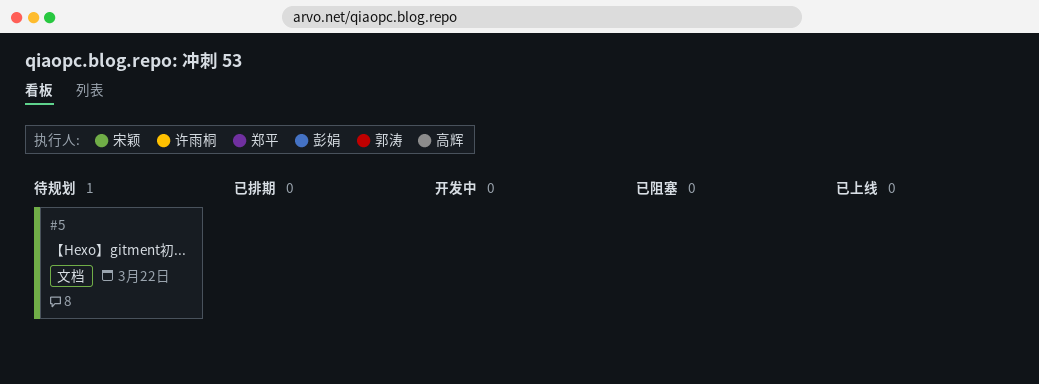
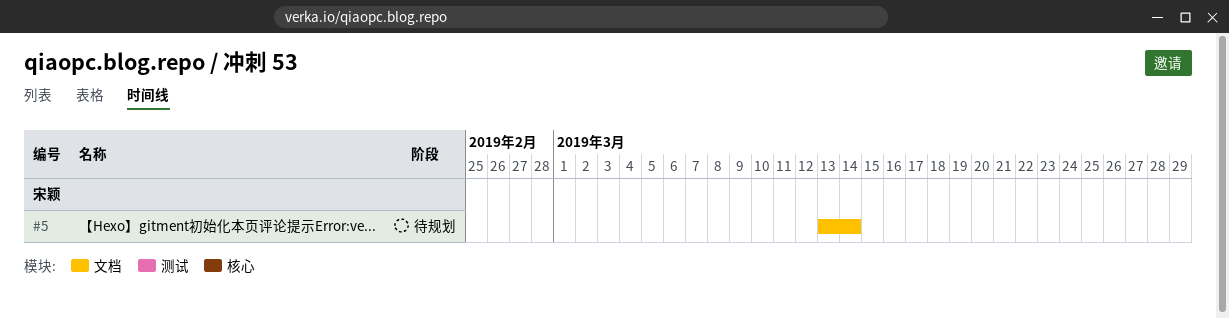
#5, due: Mar 22 -> Mar 14

